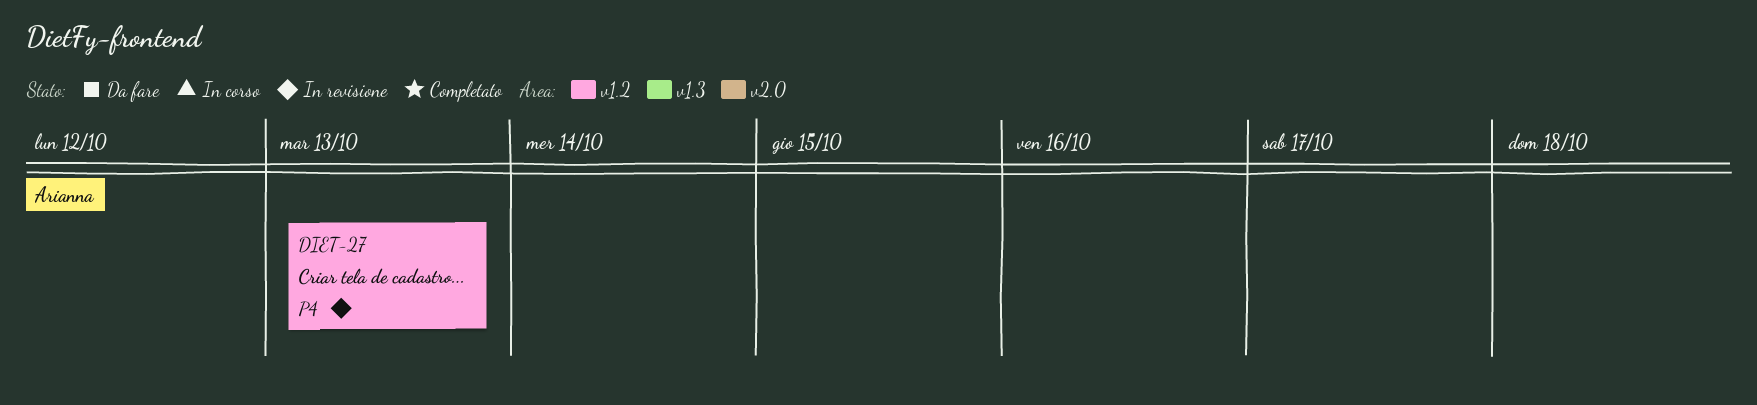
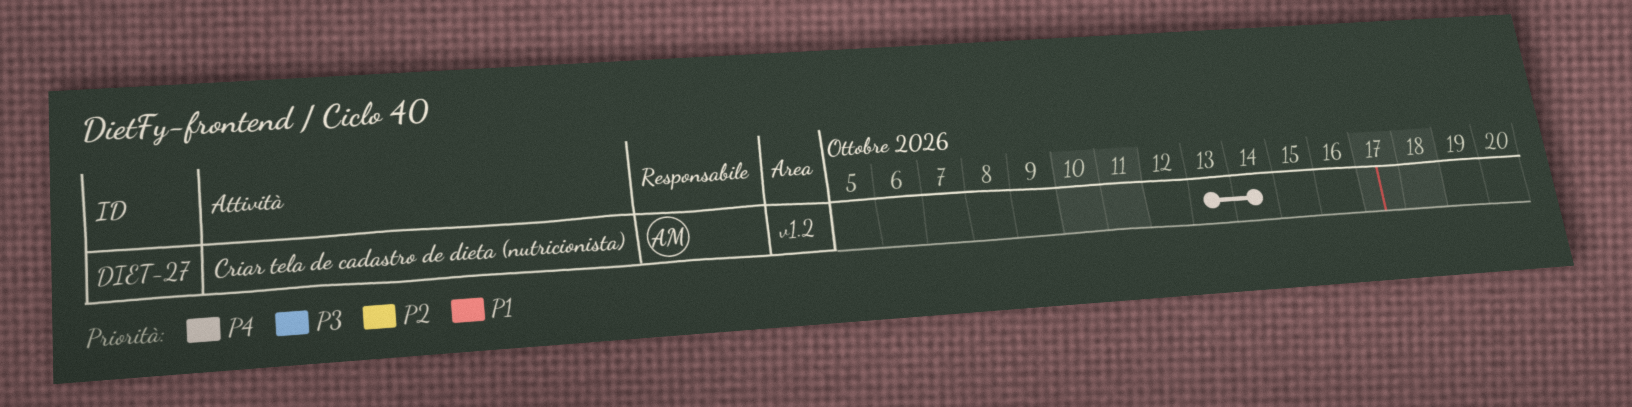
DIET-27, due: Oct 13 -> Oct 14

